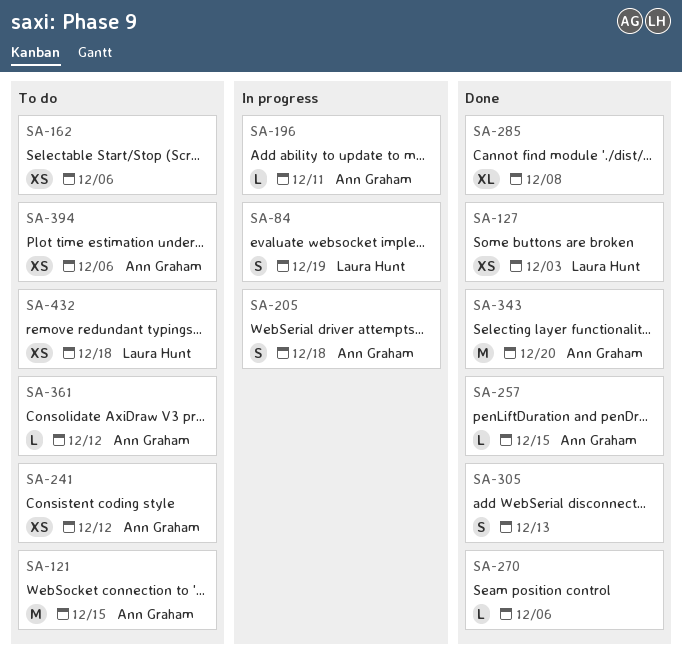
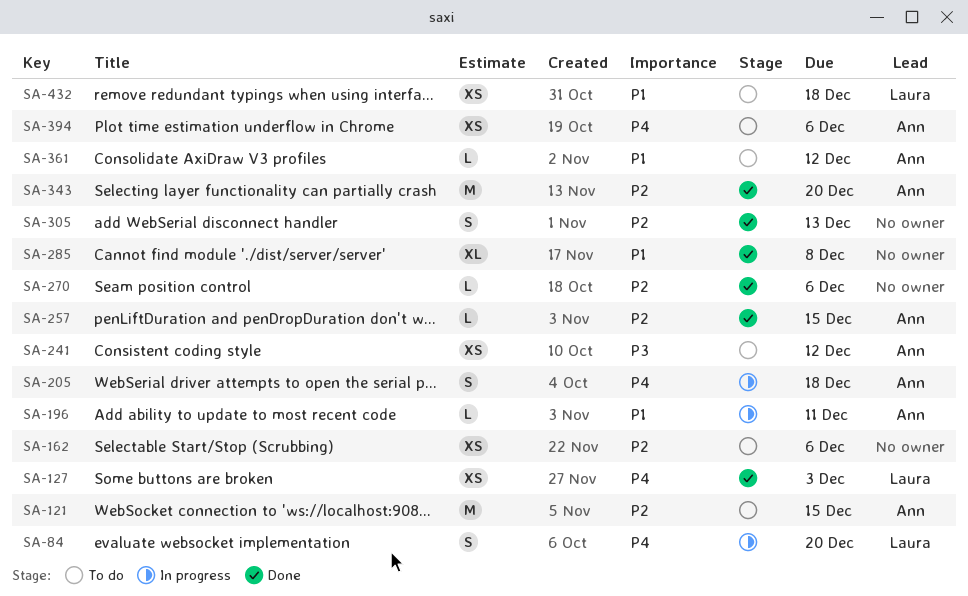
SA-84, due: Dec 19 -> Dec 20

